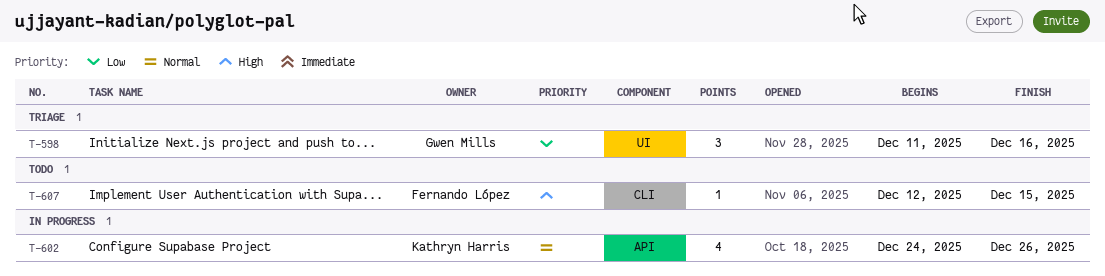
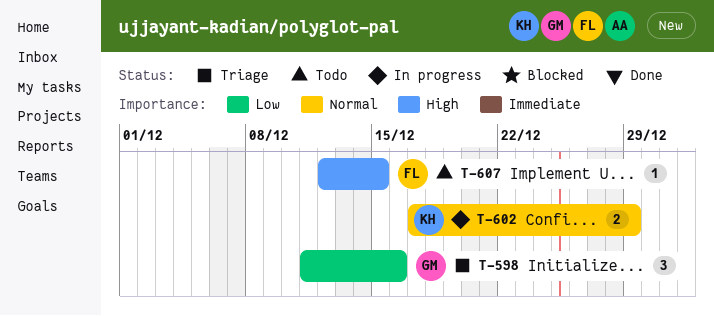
T-602, estimate: 4 -> 2
T-602, start: Dec 24 -> Dec 17
T-602, due: Dec 26 -> Dec 29

